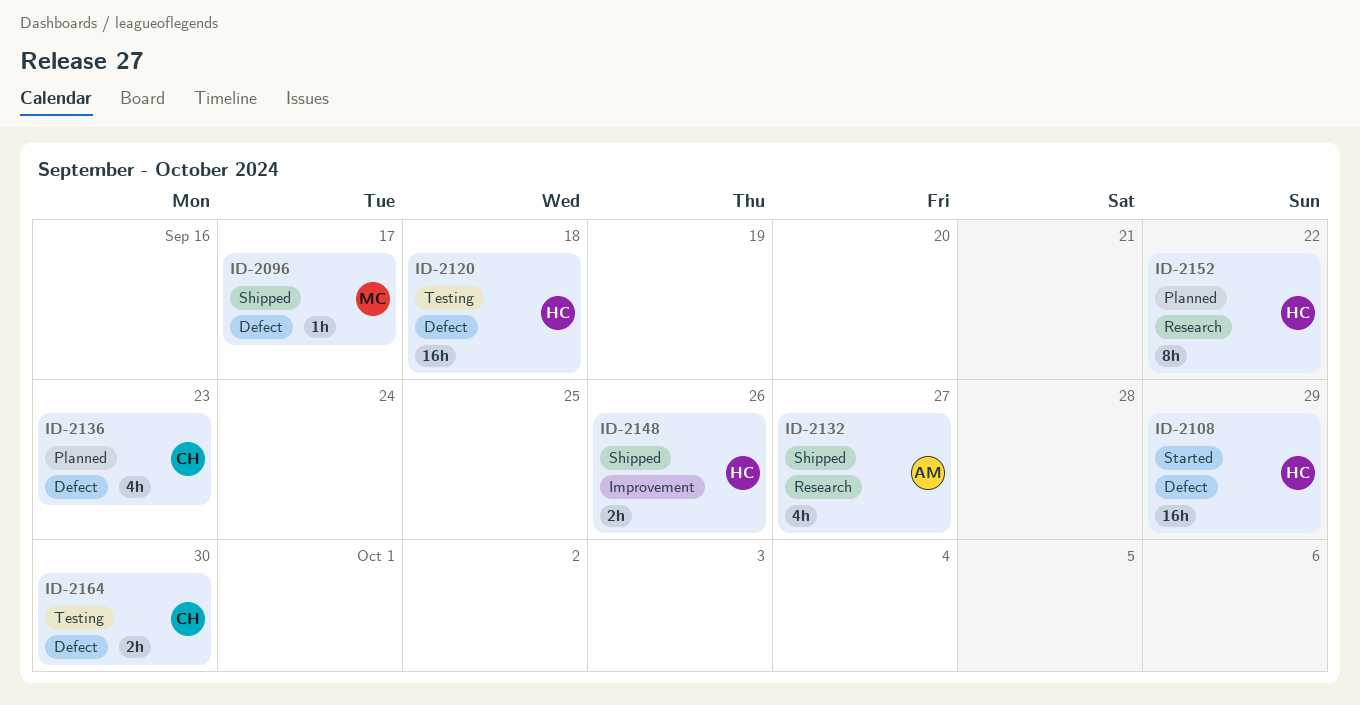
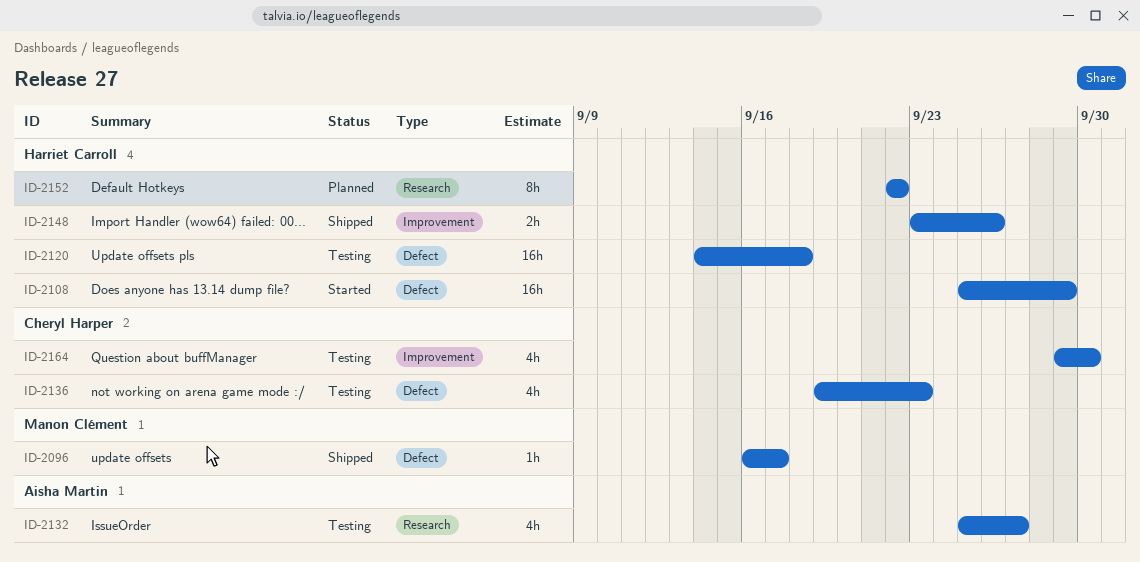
ID-2132, status: Shipped -> Testing
ID-2136, status: Planned -> Testing
ID-2164, label: Defect -> Improvement
ID-2164, estimate: 2h -> 4h

